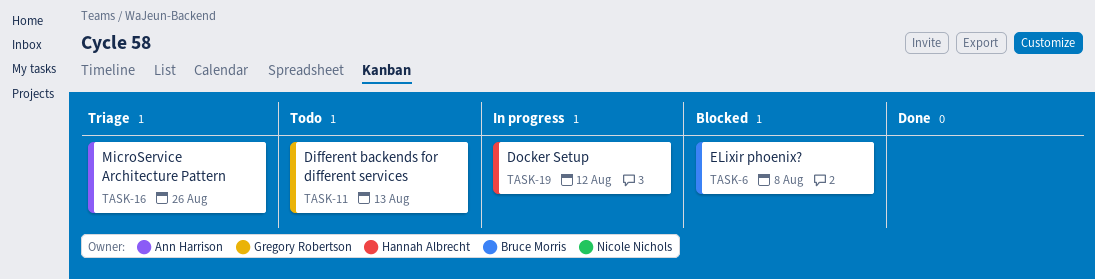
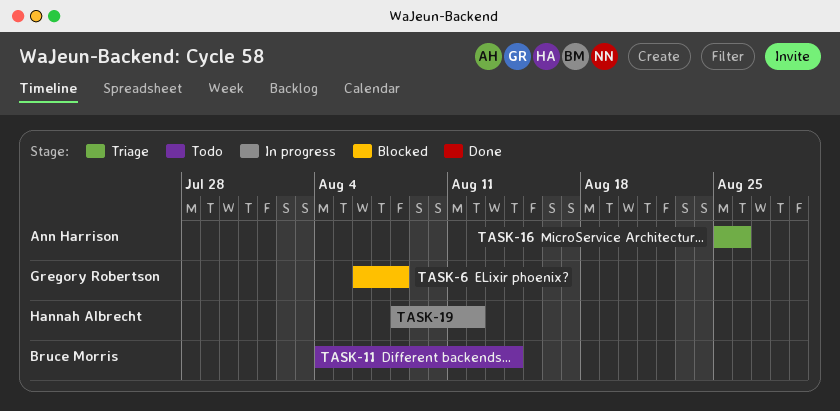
TASK-6, owner: Bruce Morris -> Gregory Robertson
TASK-11, owner: Gregory Robertson -> Bruce Morris
TASK-11, due: Aug 13 -> Aug 14

